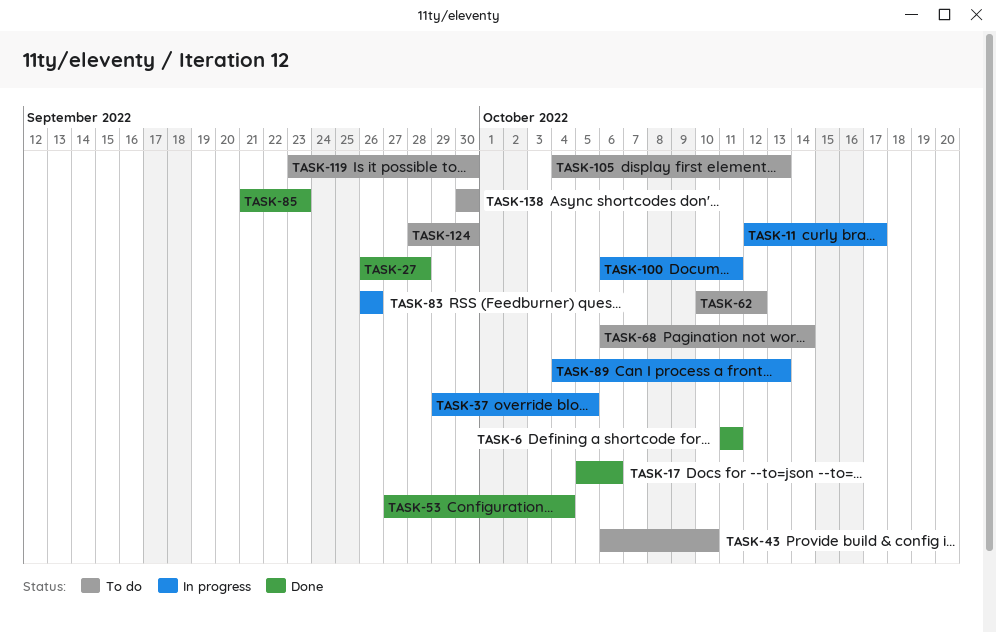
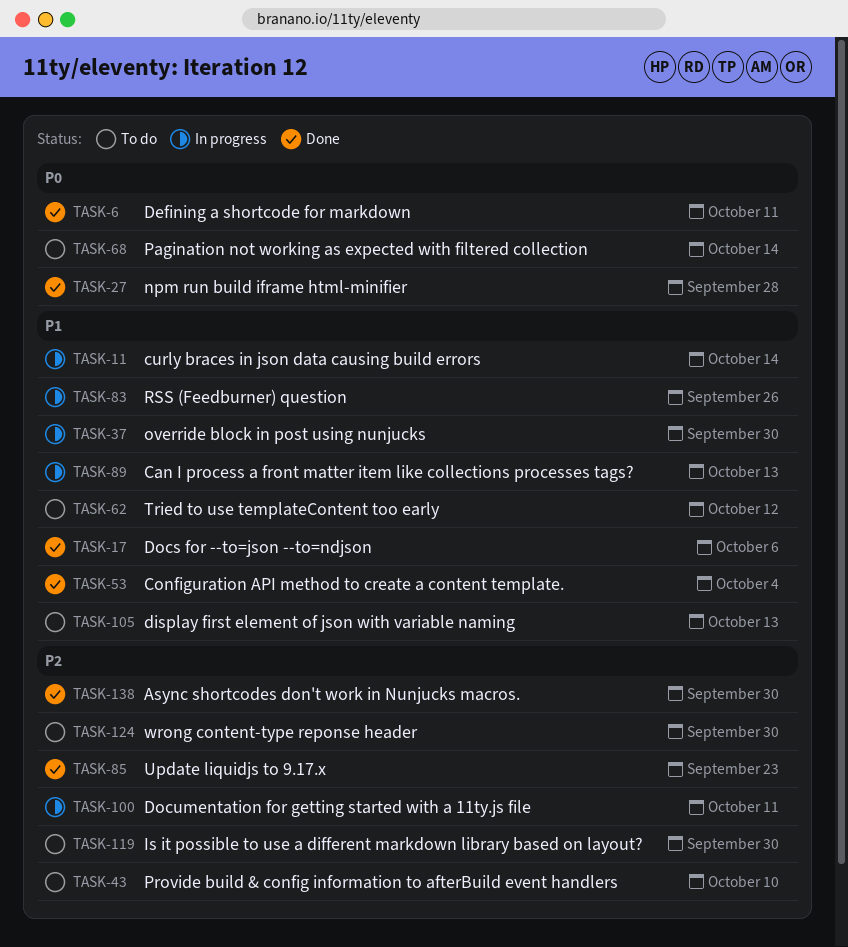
TASK-11, due: Oct 17 -> Oct 14
TASK-37, due: Oct 5 -> Sep 30
TASK-138, status: To do -> Done

